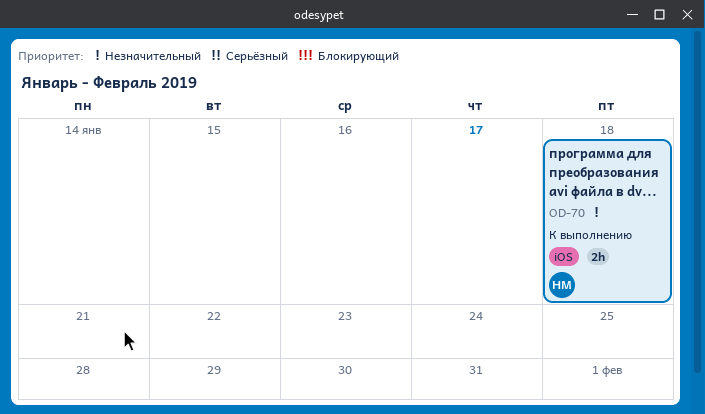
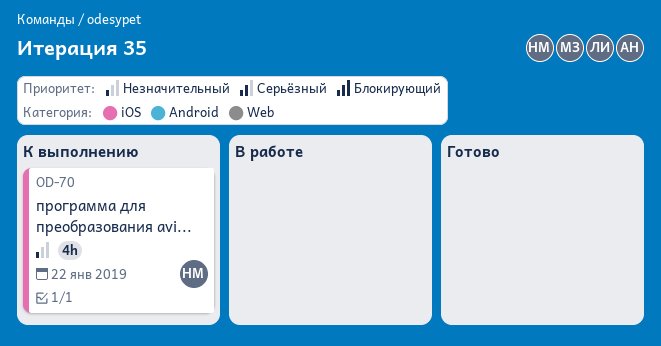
OD-70, estimate: 2h -> 4h
OD-70, due: Jan 18 -> Jan 22

